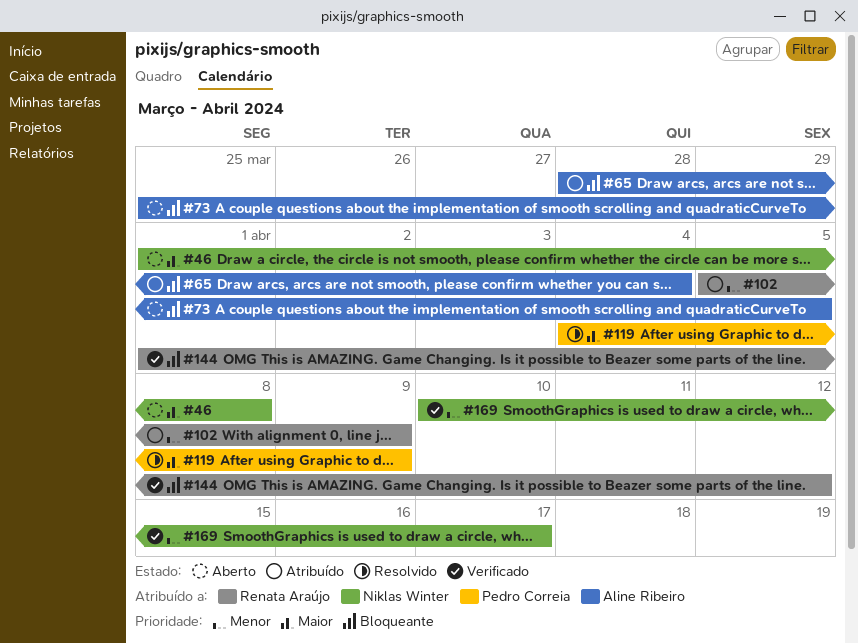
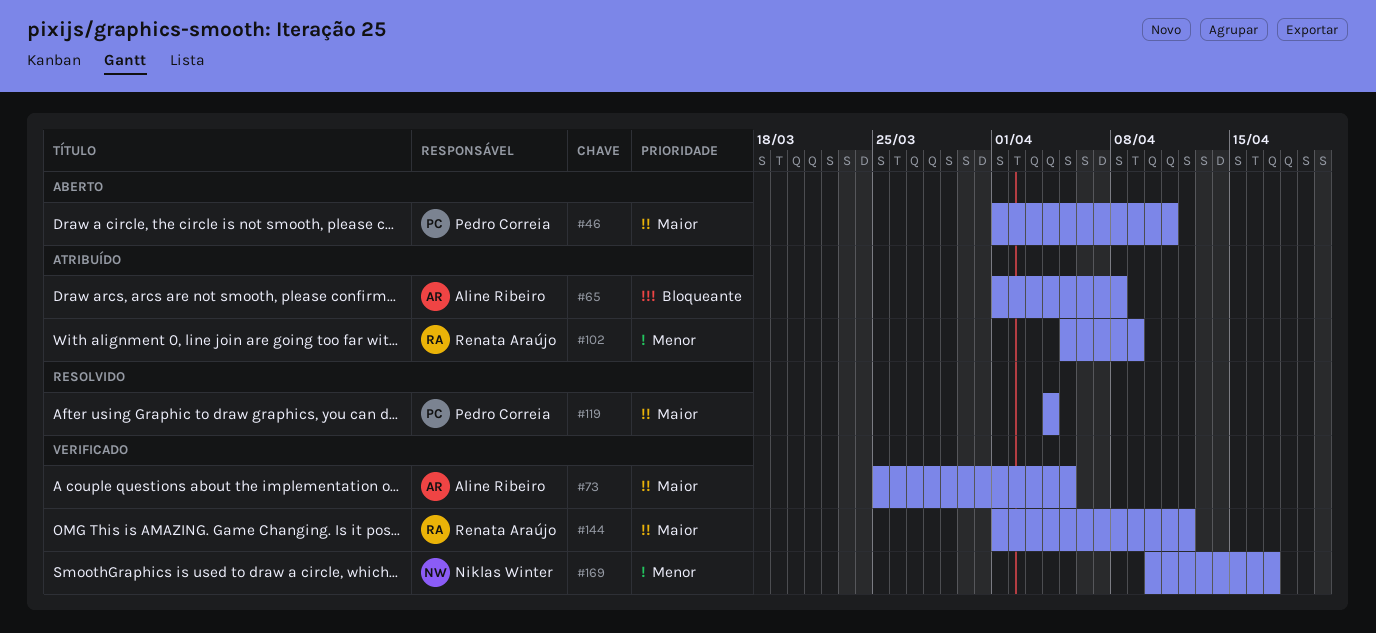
#46, owner: Niklas Winter -> Pedro Correia
#46, due: Apr 8 -> Apr 11
#65, start: Mar 28 -> Apr 1
#65, due: Apr 4 -> Apr 8
#73, status: Aberto -> Verificado
#73, priority: Bloqueante -> Maior
#119, due: Apr 9 -> Apr 4
#144, priority: Bloqueante -> Maior

